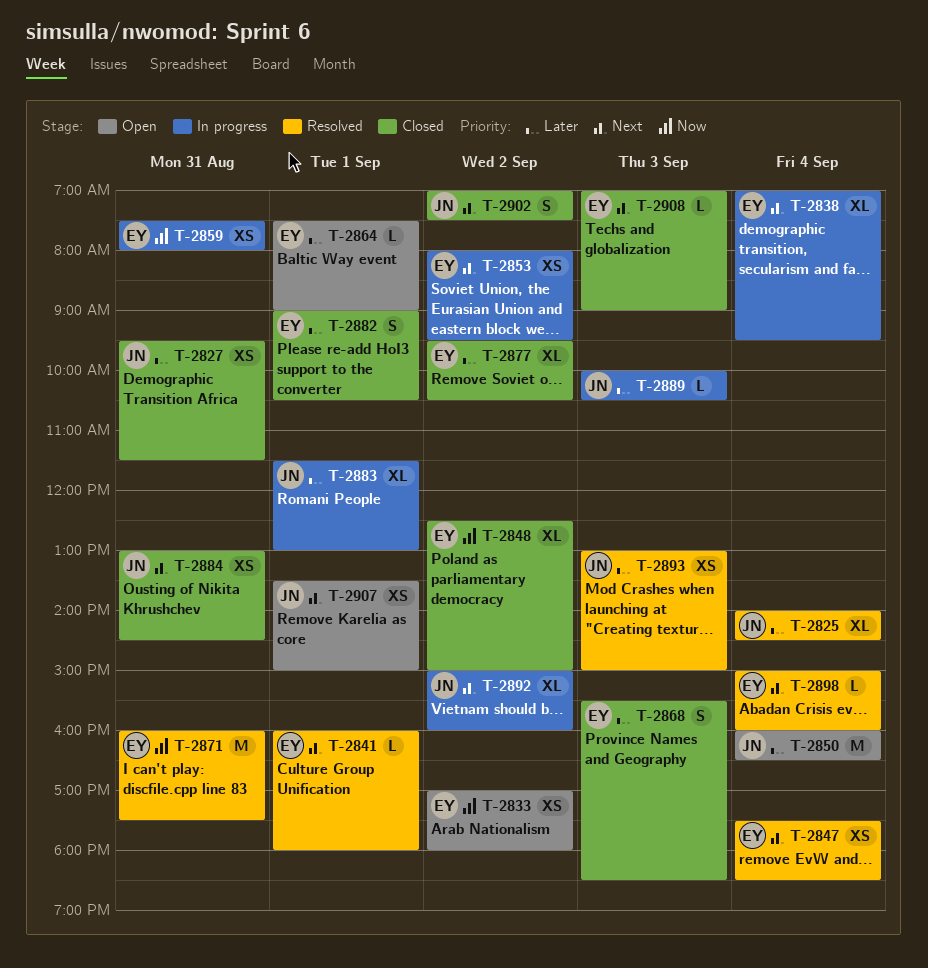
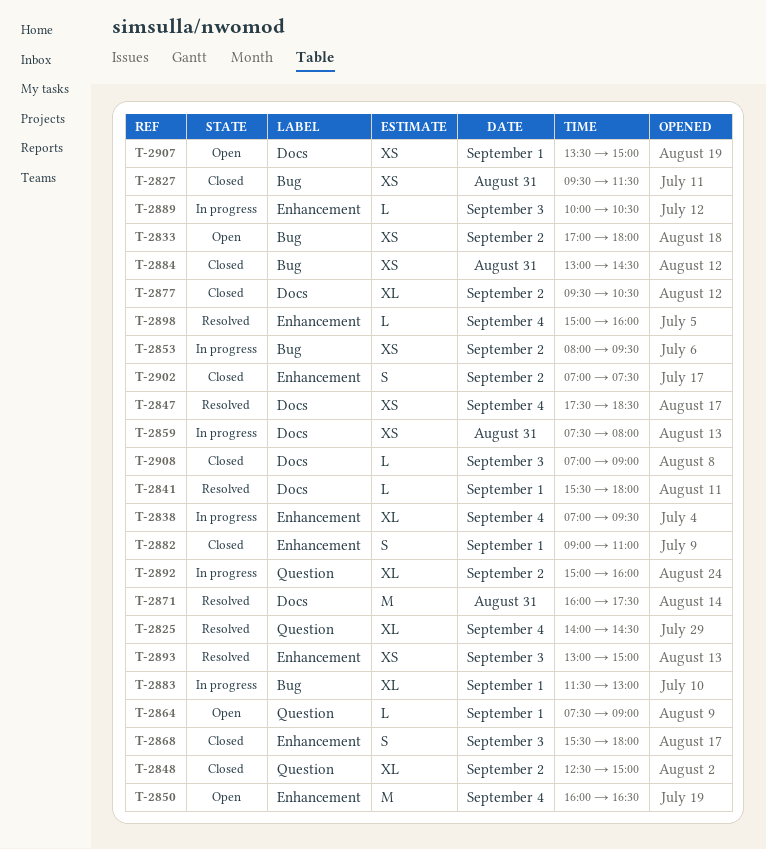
T-2841, begins: 16:00 -> 15:30
T-2868, ends: 18:30 -> 18:00
T-2882, ends: 10:30 -> 11:00

